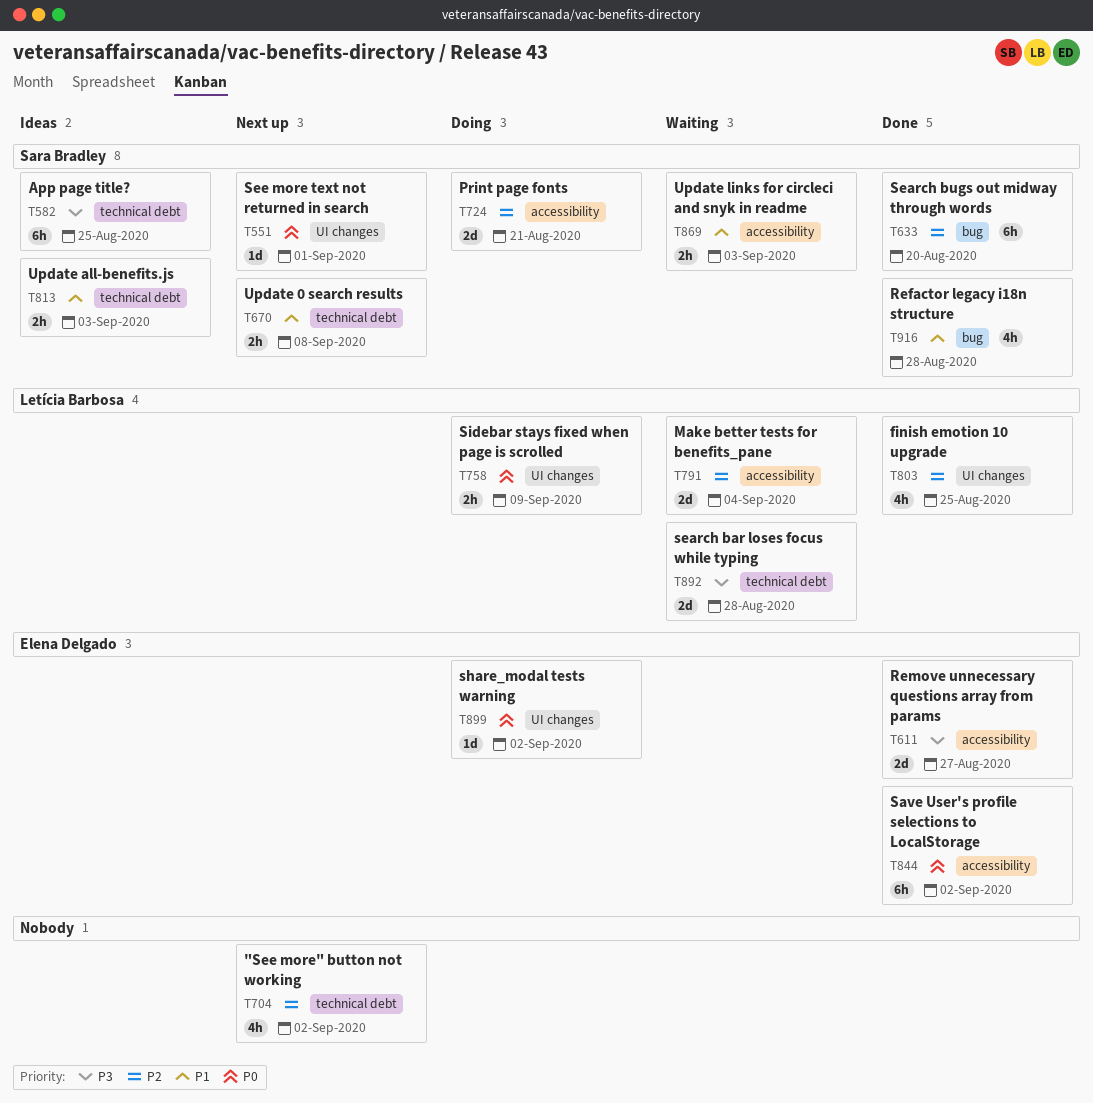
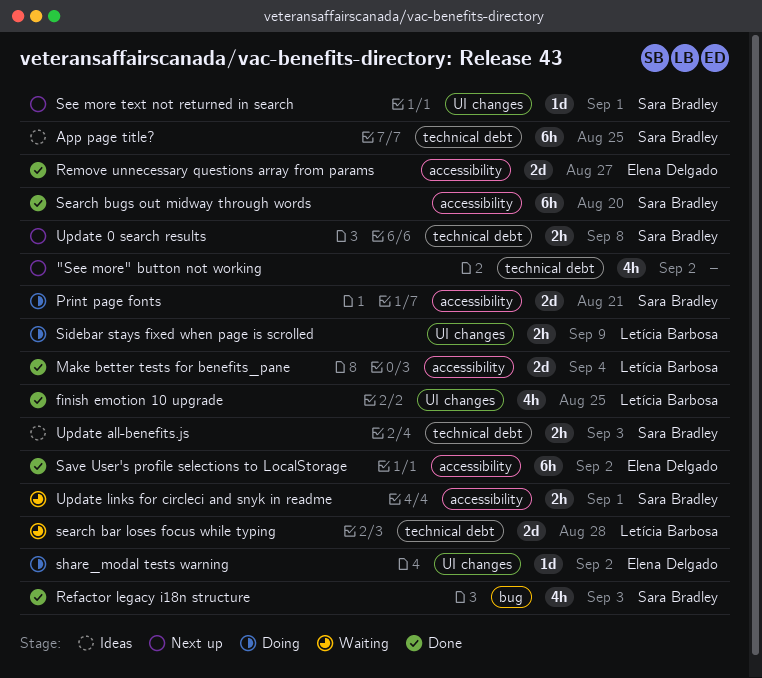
Make better tests for benefits_pane, status: Waiting -> Done
Refactor legacy i18n structure, due: Aug 28 -> Sep 3
Search bugs out midway through words, label: bug -> accessibility
Update links for circleci and snyk in readme, due: Sep 3 -> Sep 1

